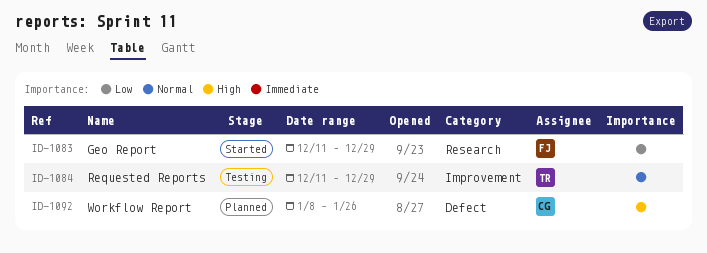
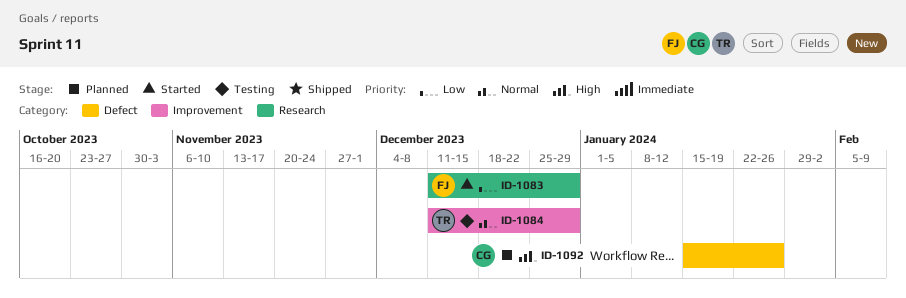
ID-1092, start: Jan 8 -> Jan 15

